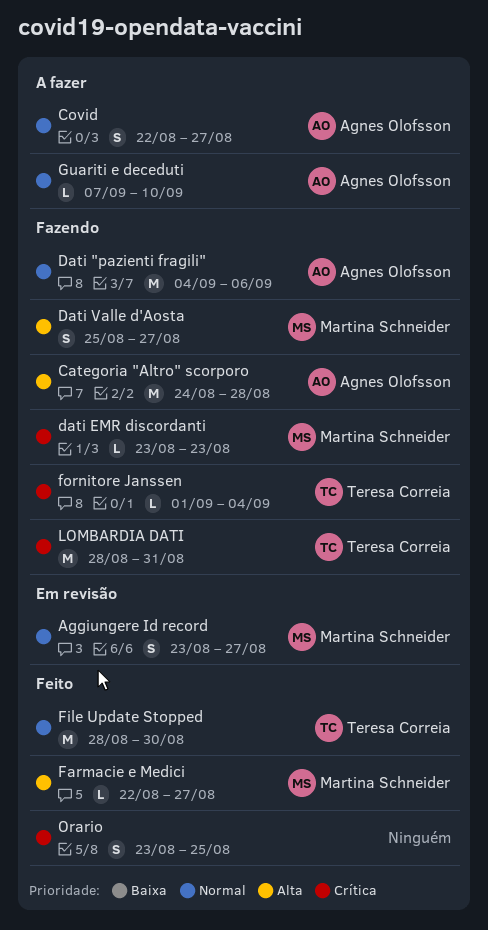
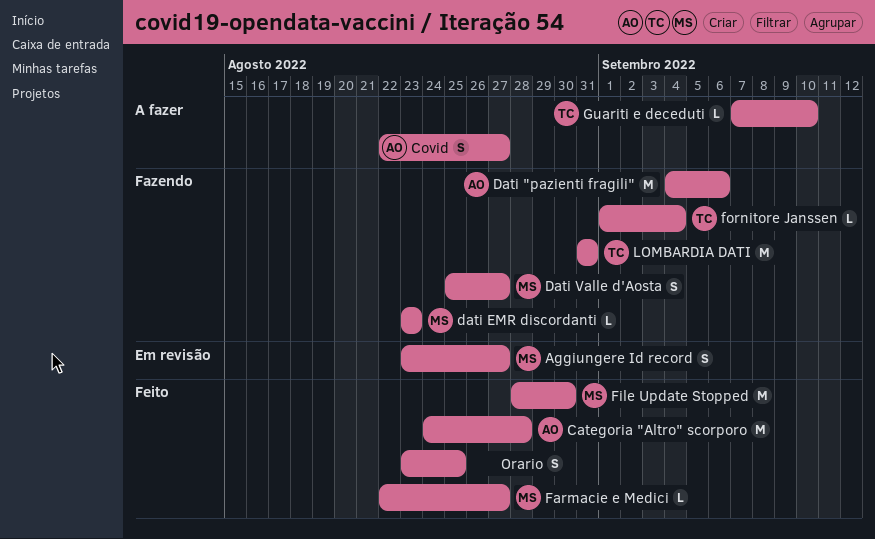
Categoria "Altro" scorporo, status: Fazendo -> Feito
File Update Stopped, owner: Teresa Correia -> Martina Schneider
Guariti e deceduti, owner: Agnes Olofsson -> Teresa Correia
LOMBARDIA DATI, start: Aug 28 -> Aug 31

